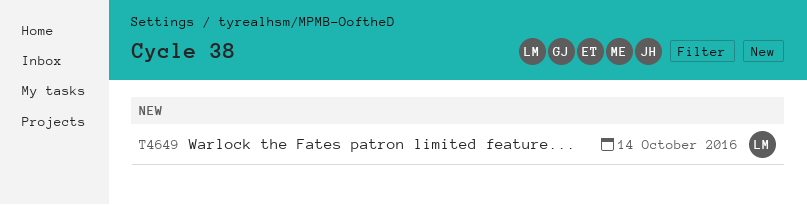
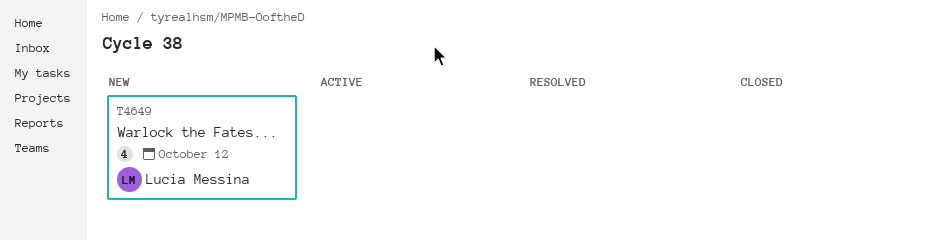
T4649, due: Oct 14 -> Oct 12

